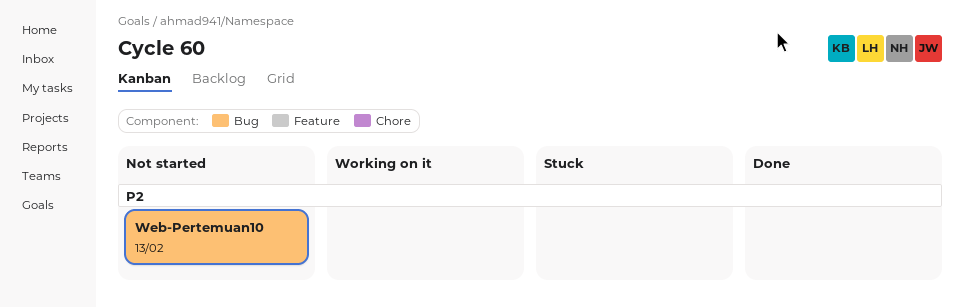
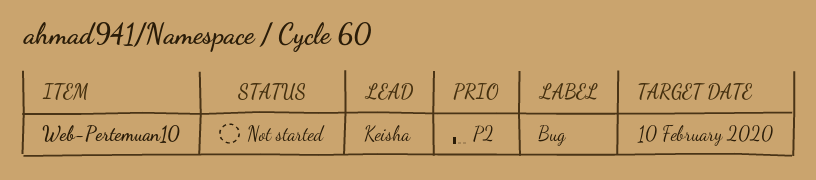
Web-Pertemuan10, due: Feb 13 -> Feb 10

